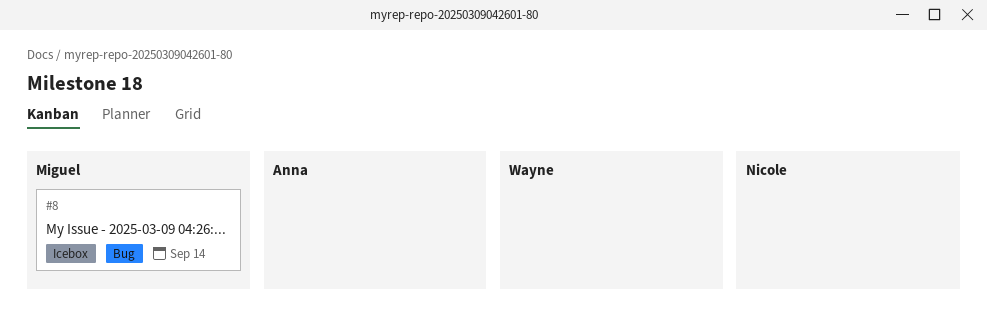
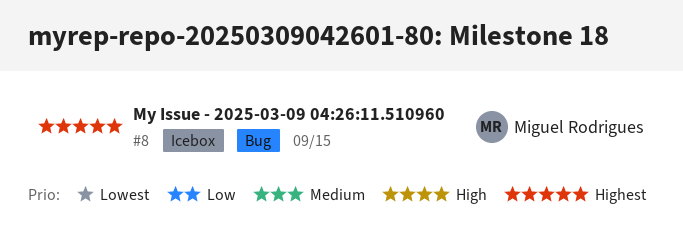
#8, due: Sep 14 -> Sep 15

